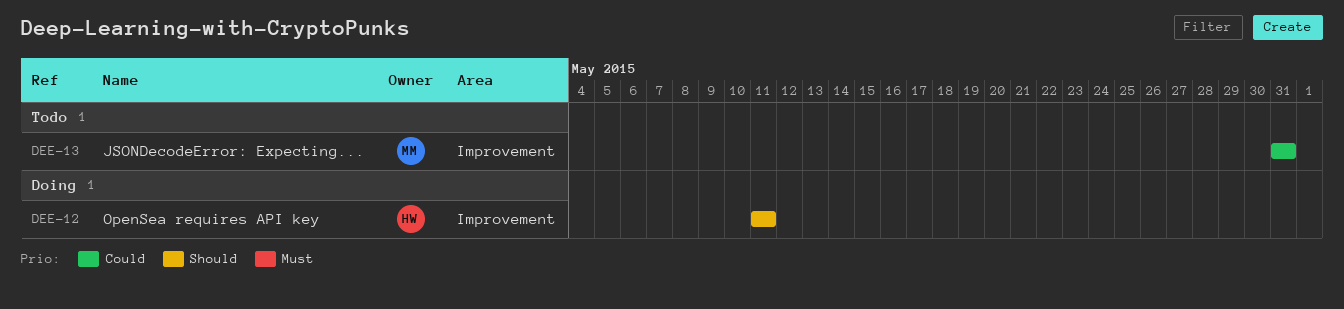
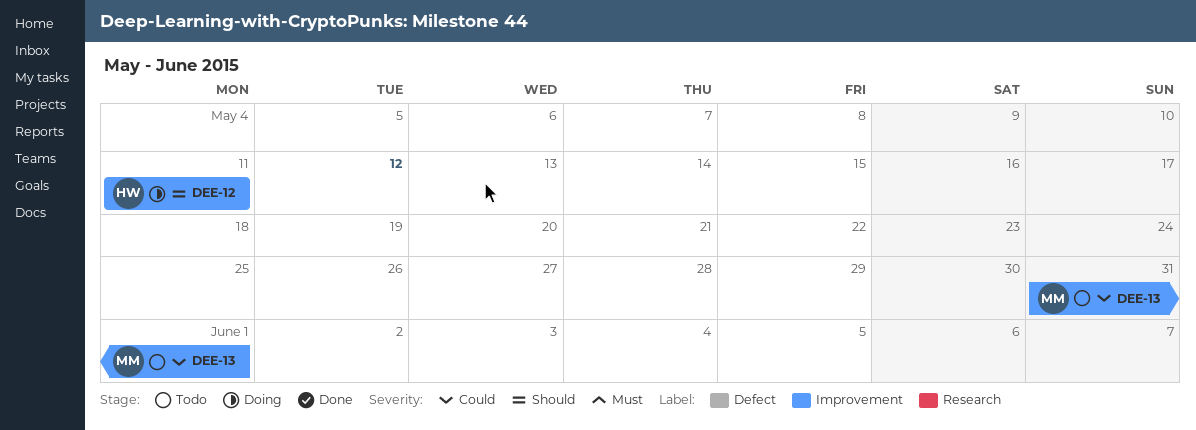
DEE-13, due: May 31 -> Jun 1

